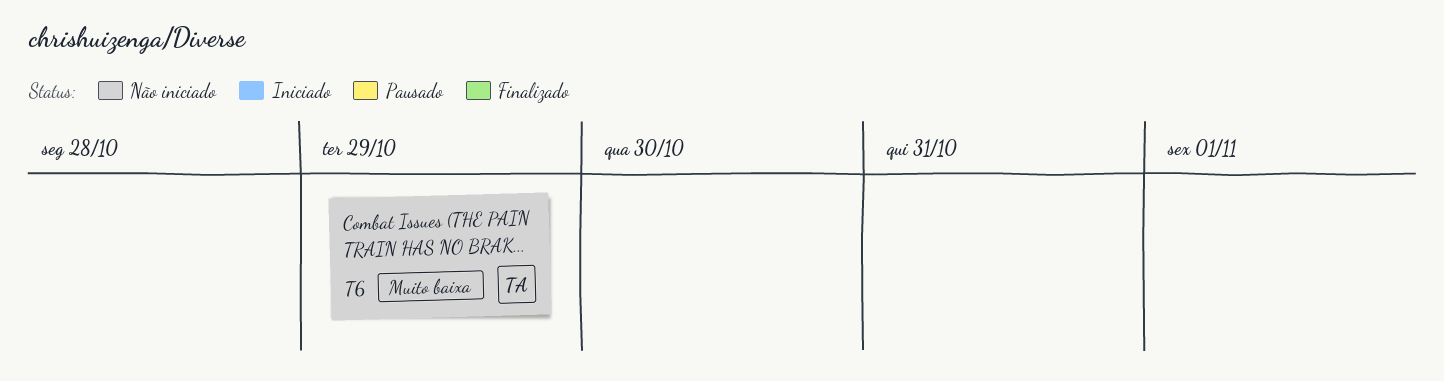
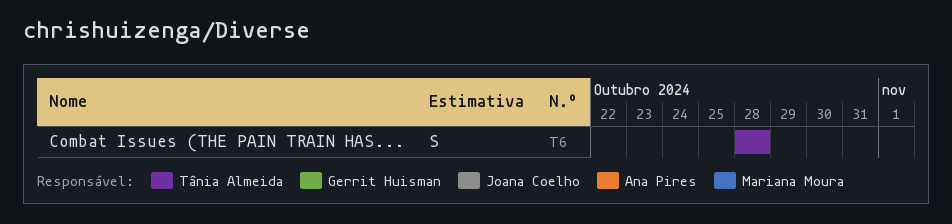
T6, due: Oct 29 -> Oct 28

